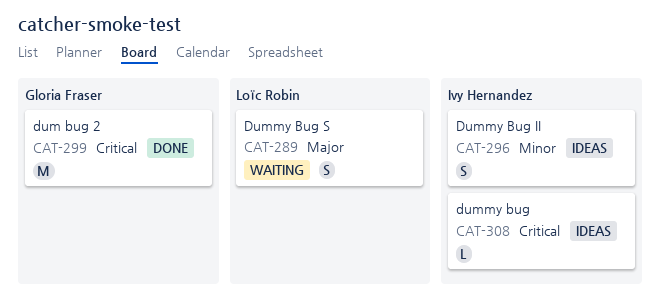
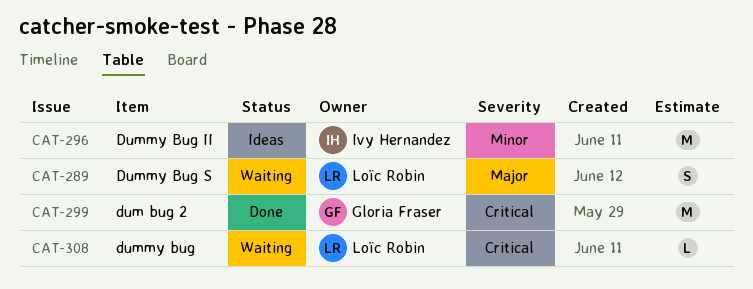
CAT-296, estimate: S -> M
CAT-308, status: Ideas -> Waiting
CAT-308, owner: Ivy Hernandez -> Loïc Robin

